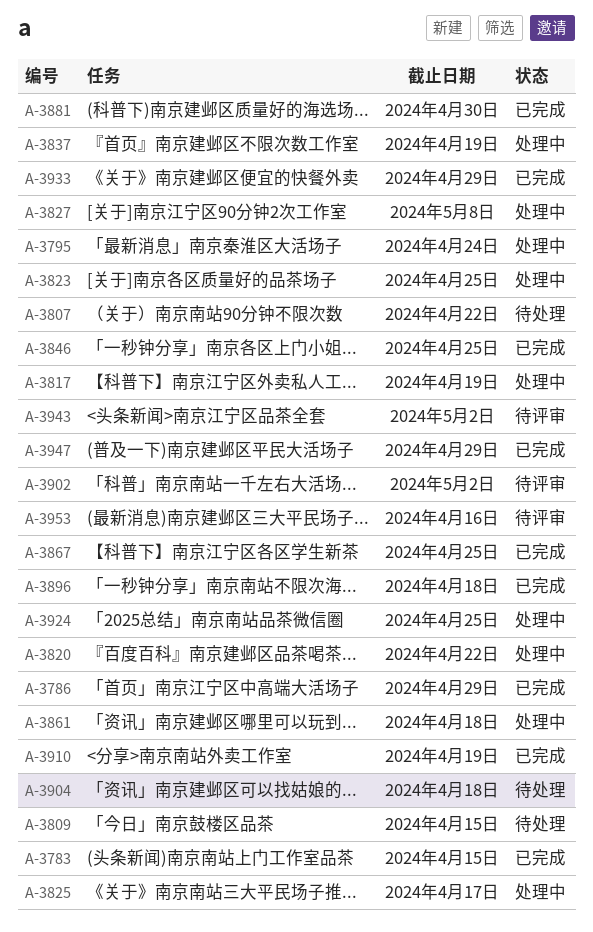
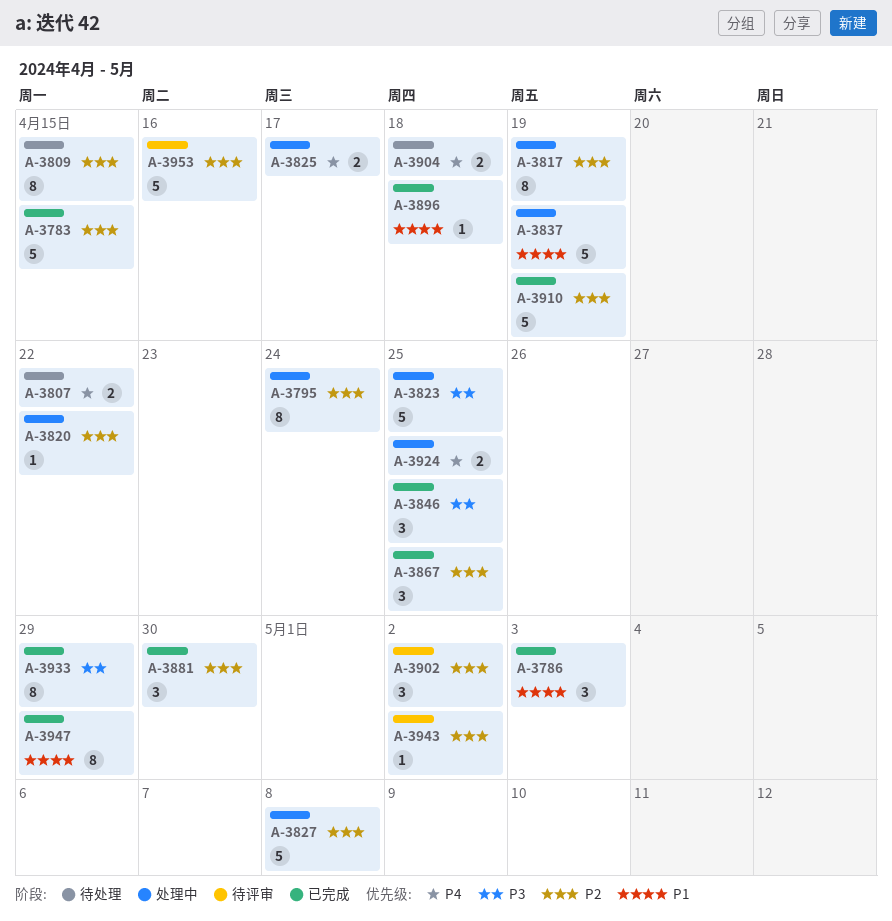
A-3786, due: Apr 29 -> May 3
A-3861: present -> none

